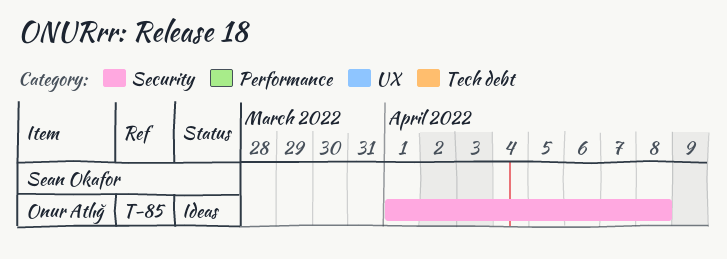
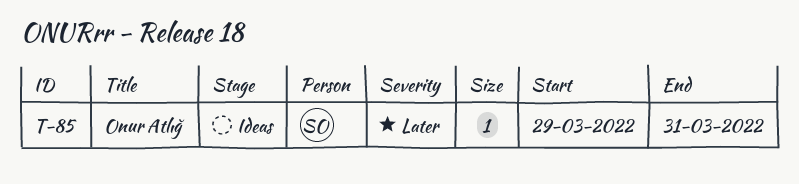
T-85, start: Apr 1 -> Mar 29
T-85, due: Apr 8 -> Mar 31

